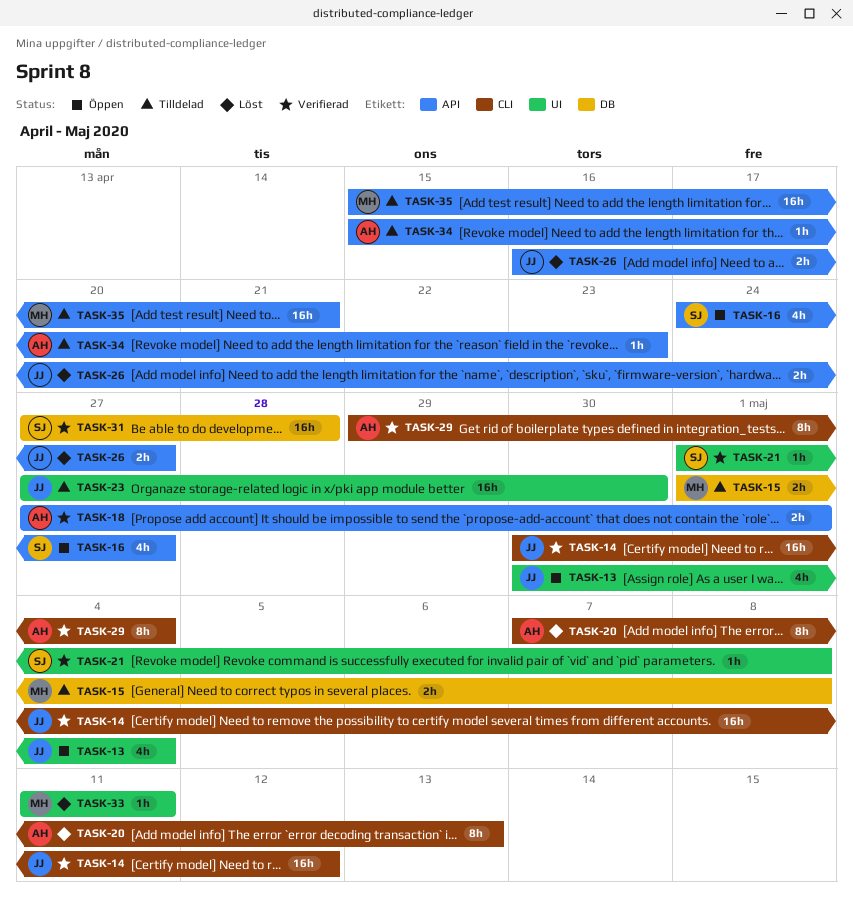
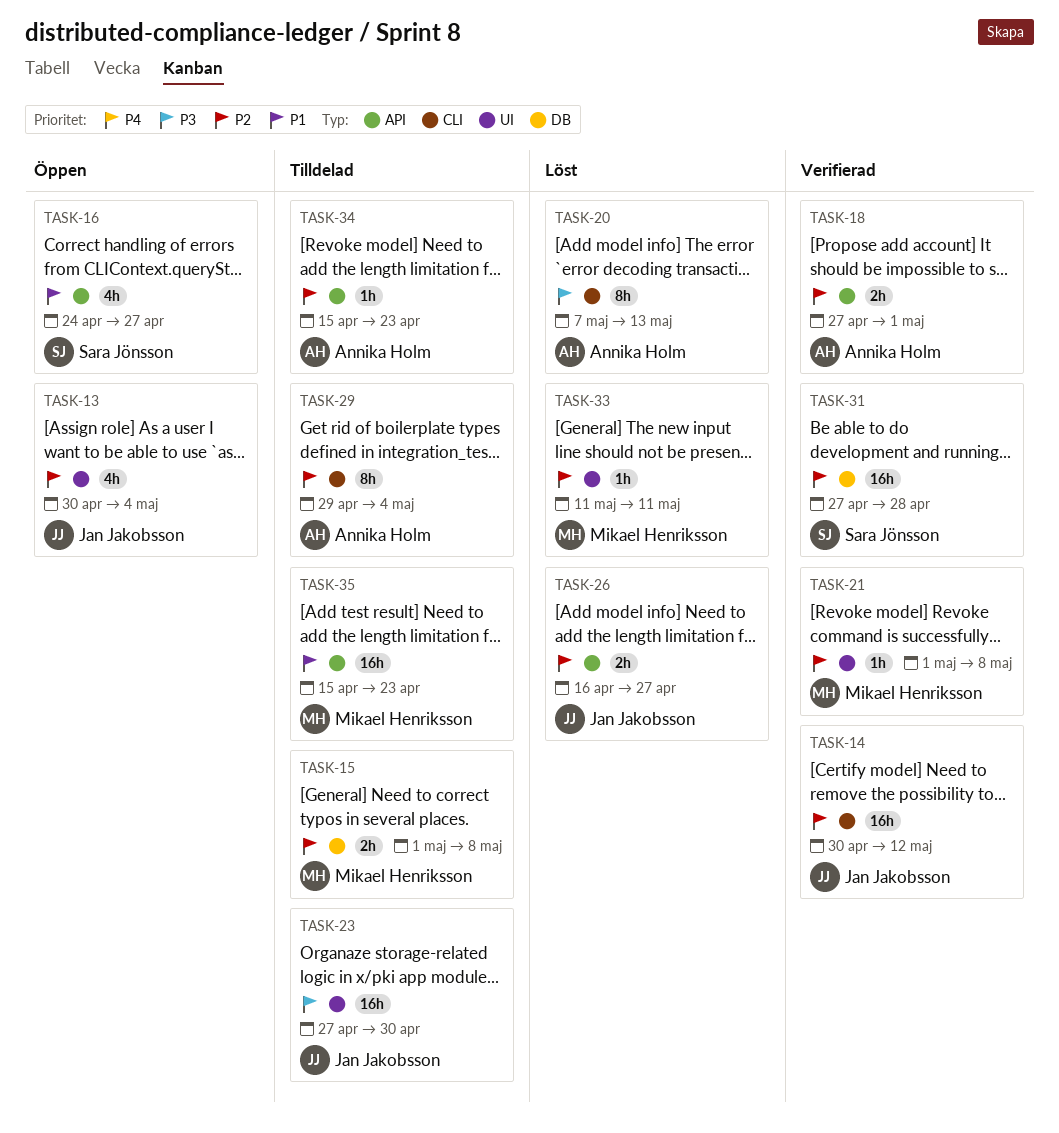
TASK-21, owner: Sara Jönsson -> Mikael Henriksson
TASK-29, status: Verifierad -> Tilldelad
TASK-35, due: Apr 21 -> Apr 23

